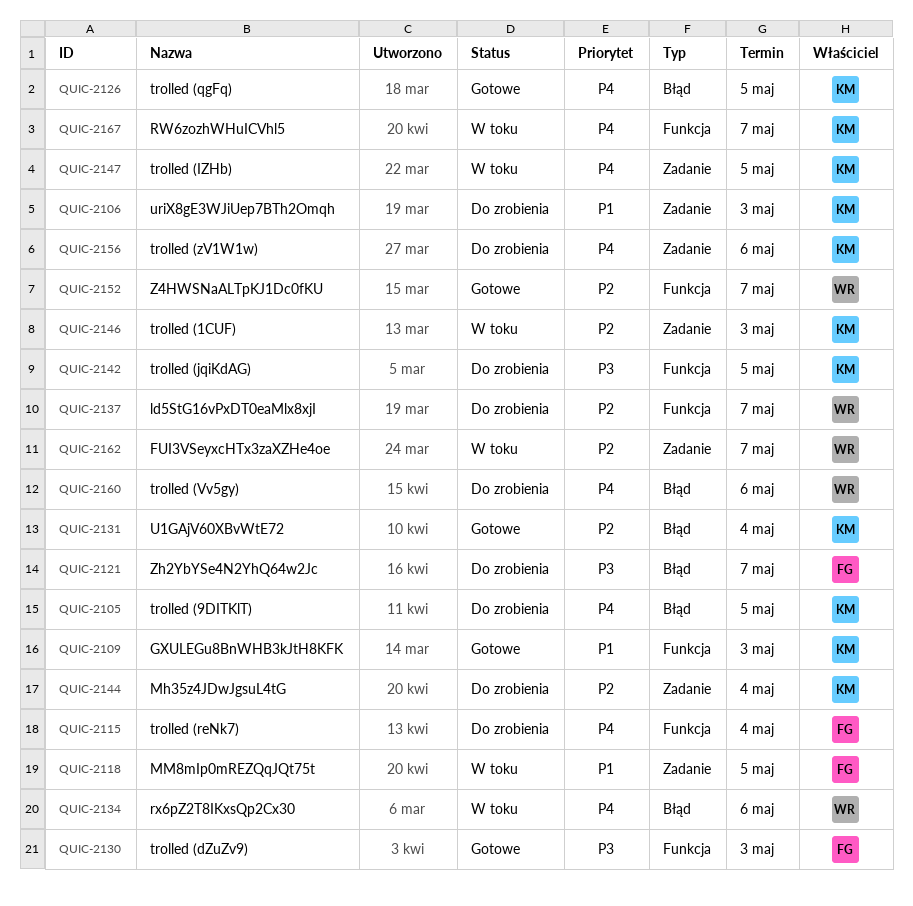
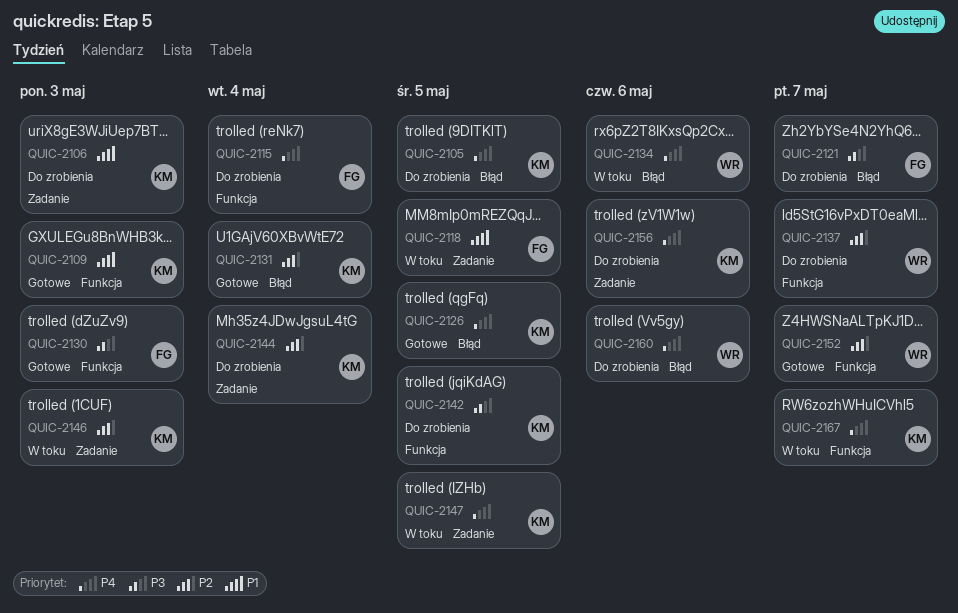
QUIC-2162: present -> none

